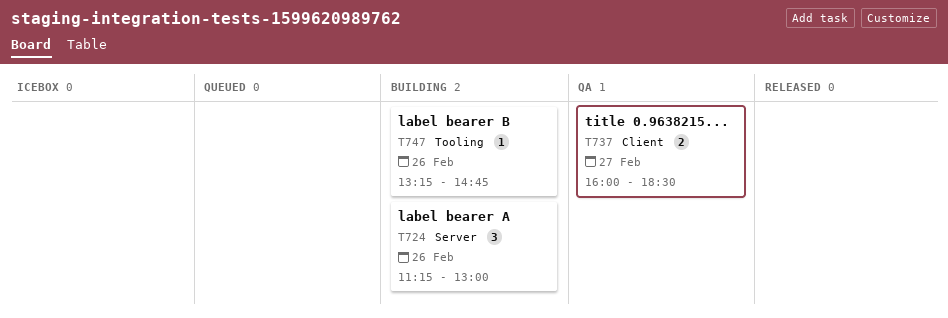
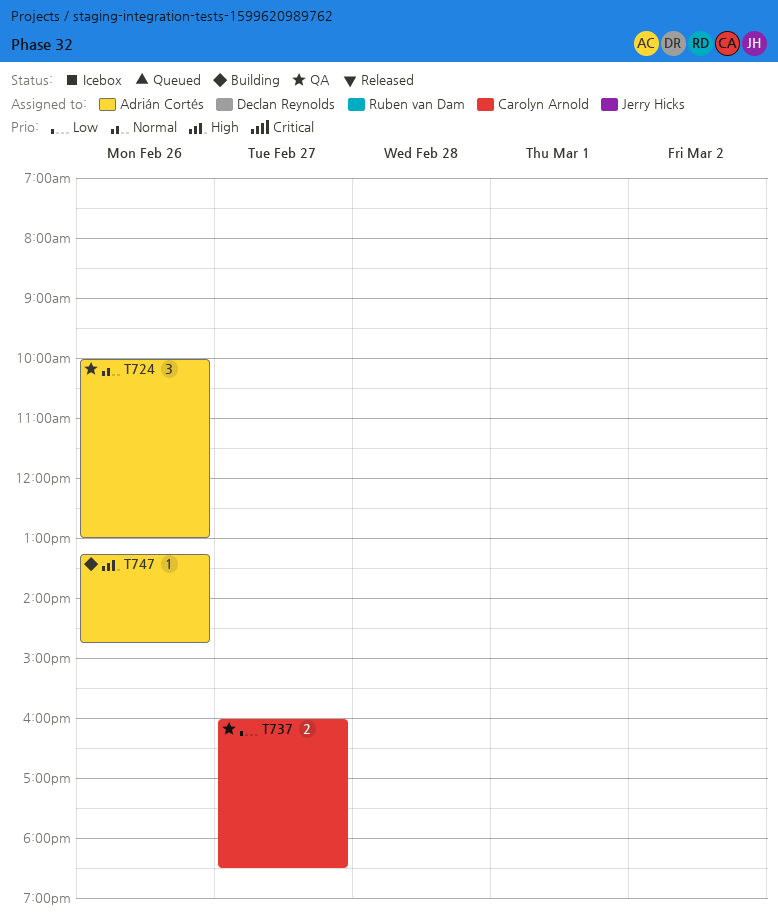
T724, status: Building -> QA
T724, begins: 11:15 -> 10:00

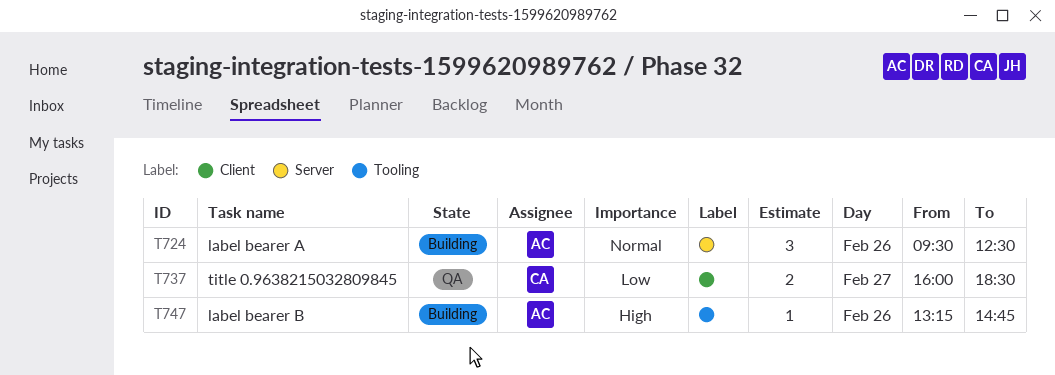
T724, status: QA -> Building
T724, begins: 10:00 -> 09:30
T724, ends: 13:00 -> 12:30

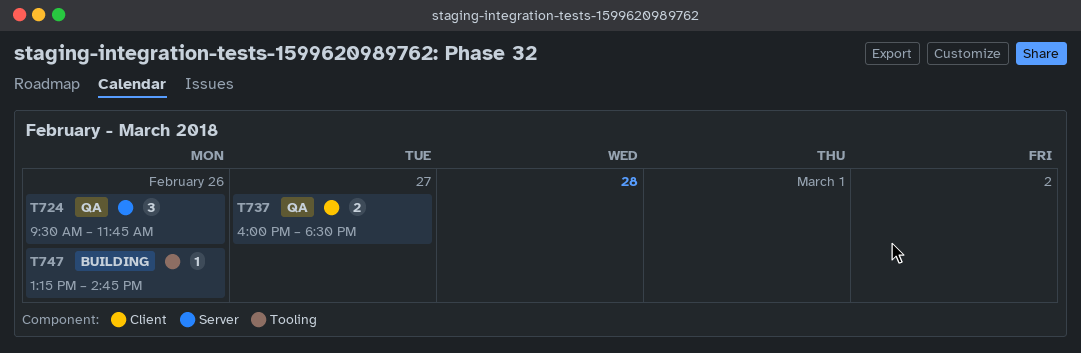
T724, status: Building -> QA
T724, ends: 12:30 -> 11:45

